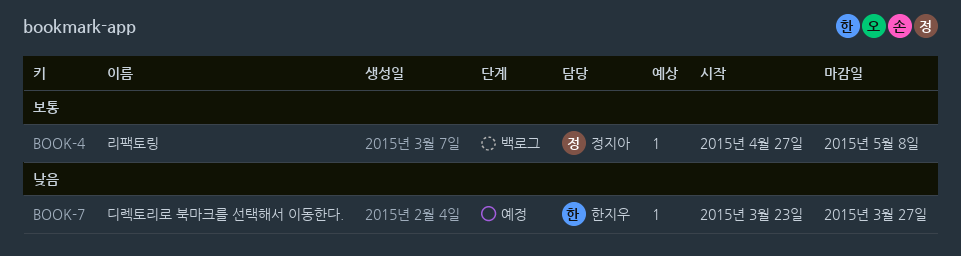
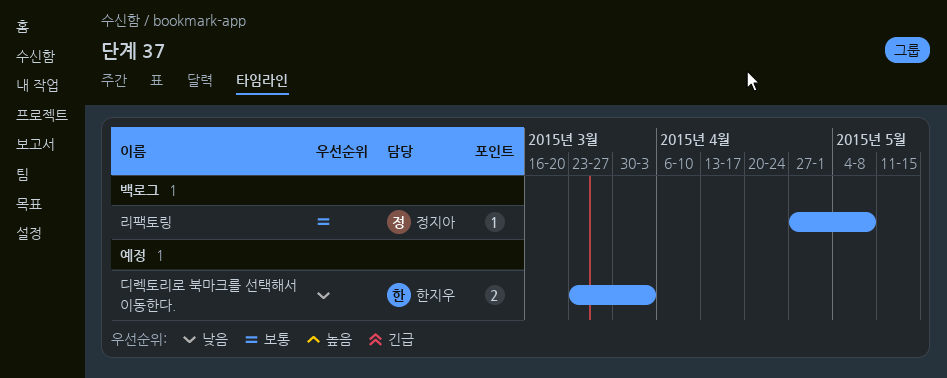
디렉토리로 북마크를 선택해서 이동한다., estimate: 1 -> 2
디렉토리로 북마크를 선택해서 이동한다., due: Mar 27 -> Apr 3

